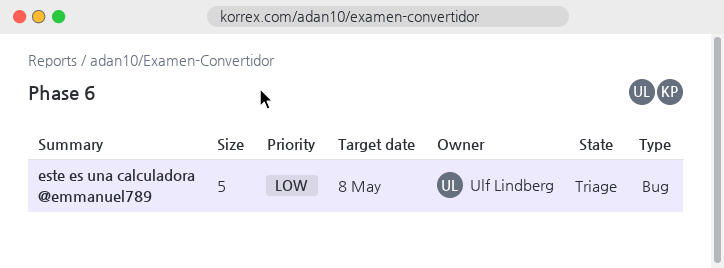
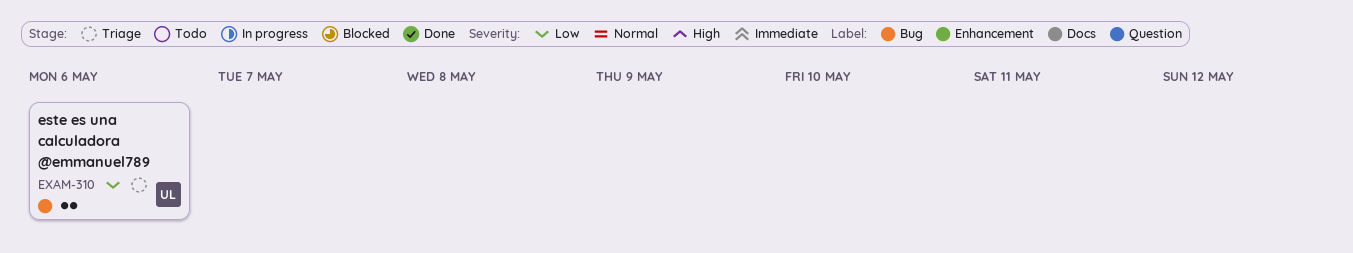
este es una calculadora @emmanuel789, estimate: 5 -> 2
este es una calculadora @emmanuel789, due: May 8 -> May 6

